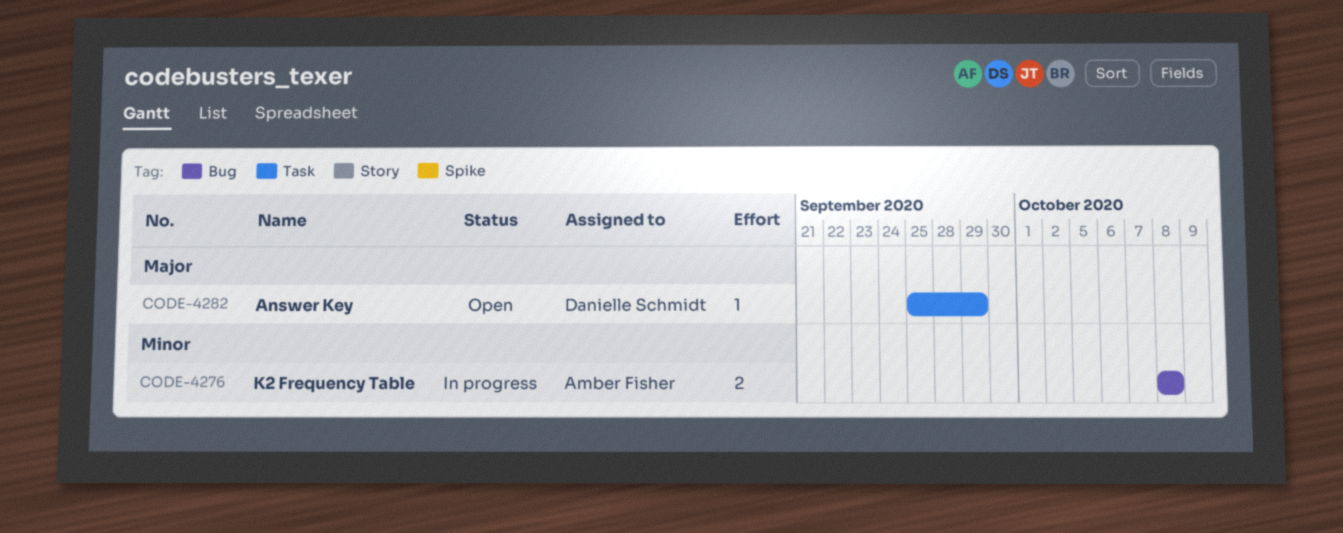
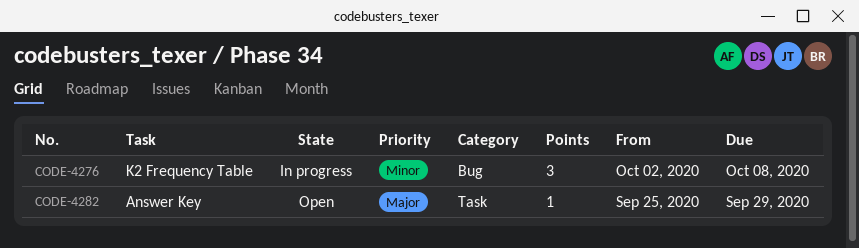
CODE-4276, estimate: 2 -> 3
CODE-4276, start: Oct 8 -> Oct 2

